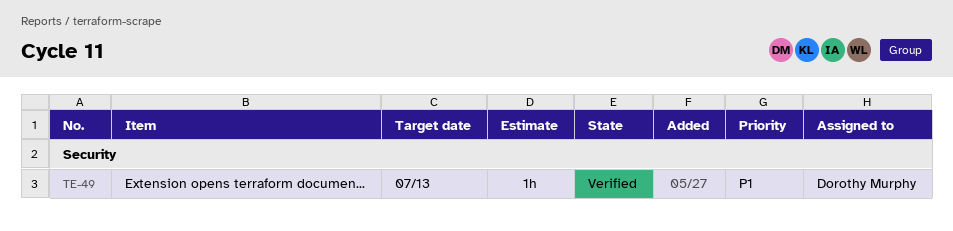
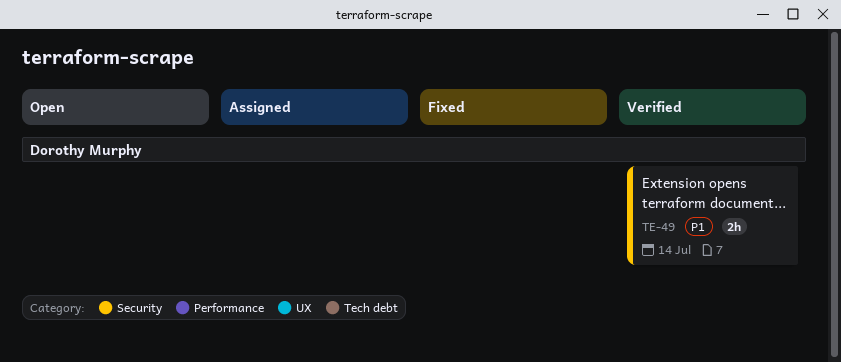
TE-49, estimate: 1h -> 2h
TE-49, due: Jul 13 -> Jul 14

